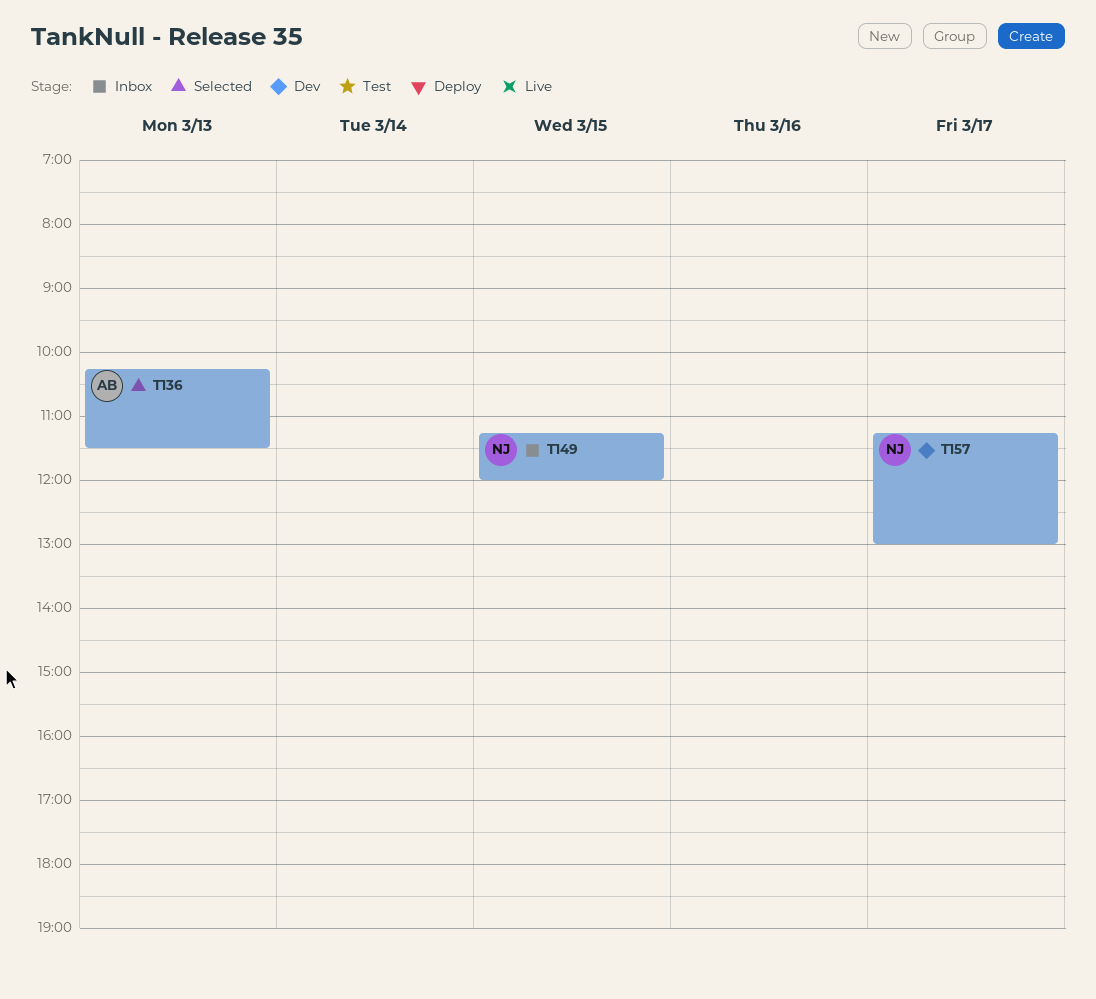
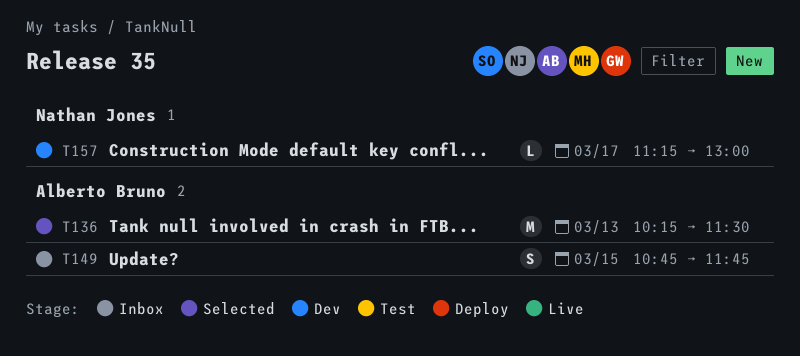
T149, owner: Nathan Jones -> Alberto Bruno
T149, begins: 11:15 -> 10:45
T149, ends: 12:00 -> 11:45

